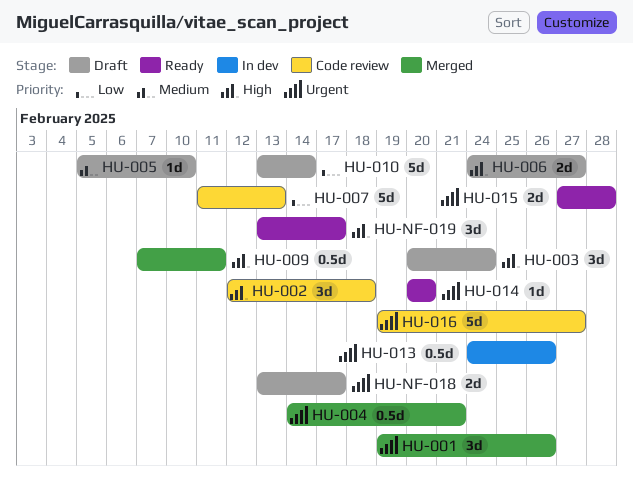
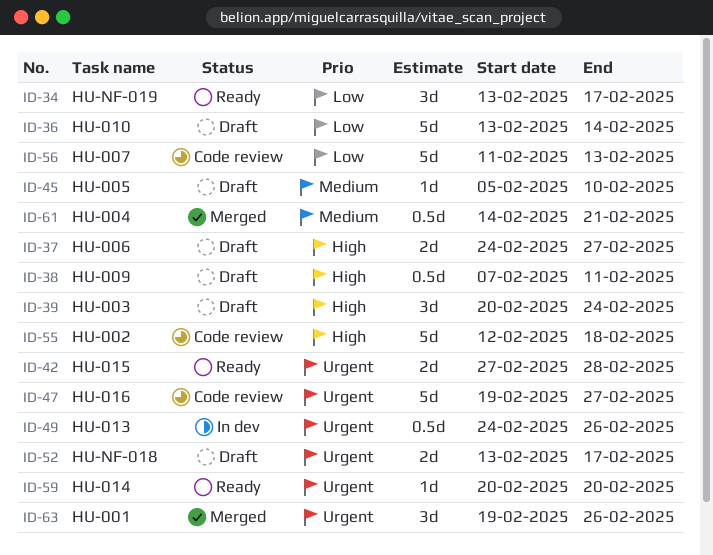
HU-002, estimate: 3d -> 5d
HU-004, priority: Urgent -> Medium
HU-009, status: Merged -> Draft
HU-NF-019, priority: High -> Low

